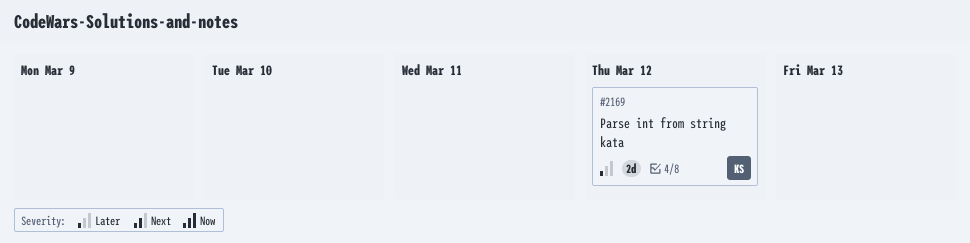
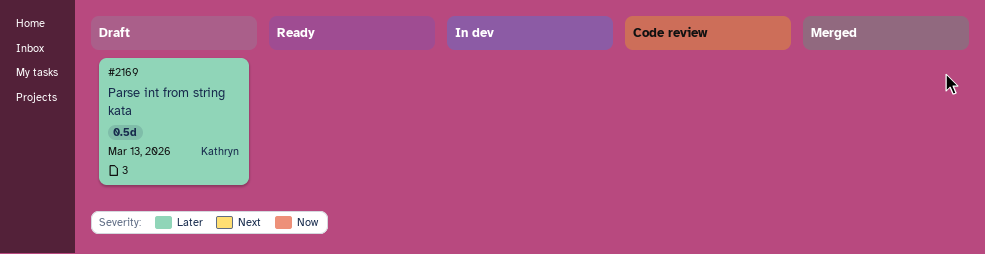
#2169, estimate: 2d -> 0.5d
#2169, due: Mar 12 -> Mar 13

